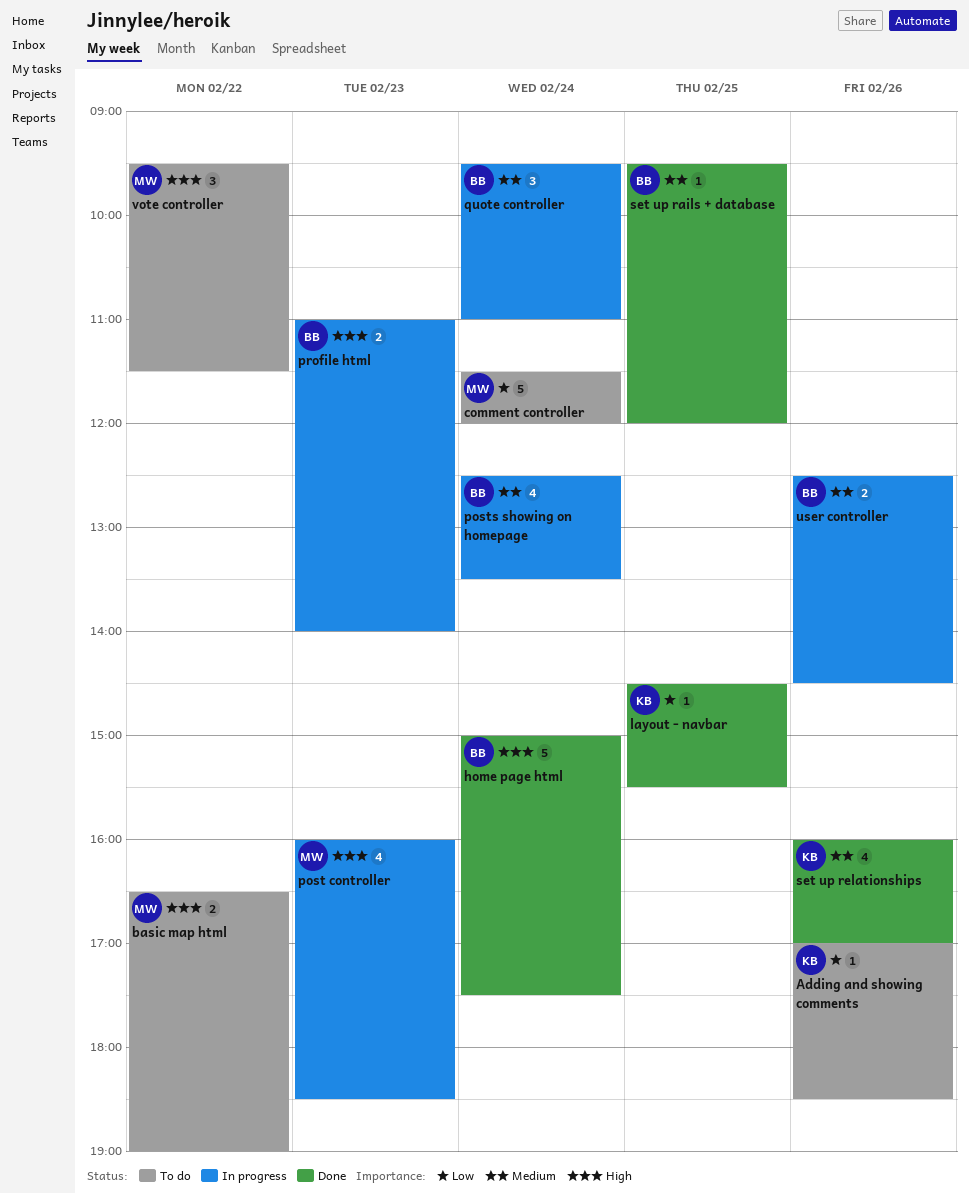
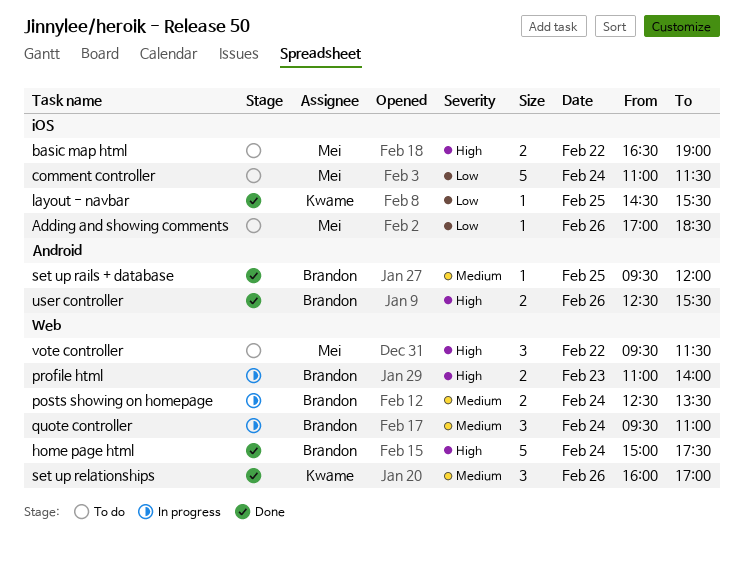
Adding and showing comments, owner: Kwame -> Mei
comment controller, begins: 11:30 -> 11:00
comment controller, ends: 12:00 -> 11:30
post controller: present -> none
posts showing on homepage, estimate: 4 -> 2
set up relationships, estimate: 4 -> 3
user controller, status: In progress -> Done
user controller, priority: Medium -> High
user controller, ends: 14:30 -> 15:30

